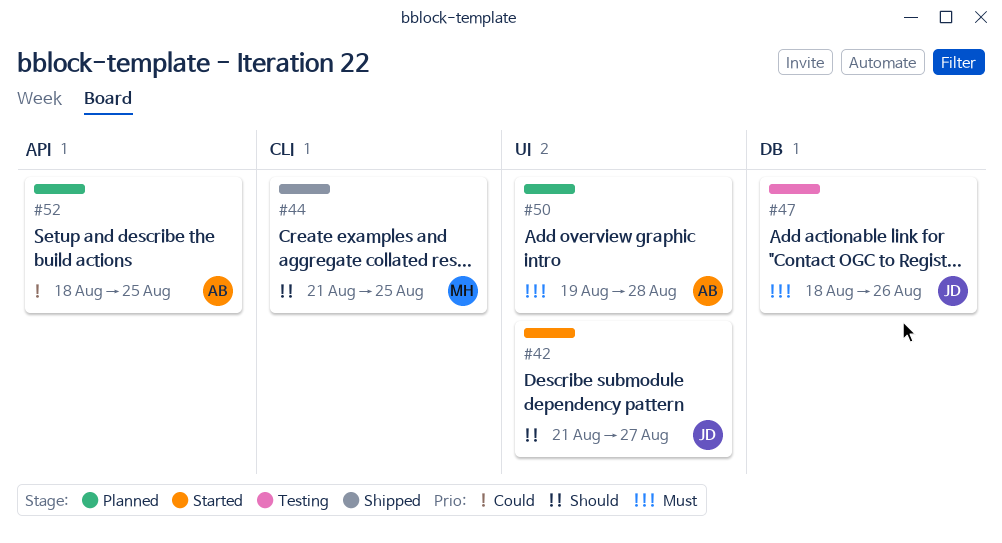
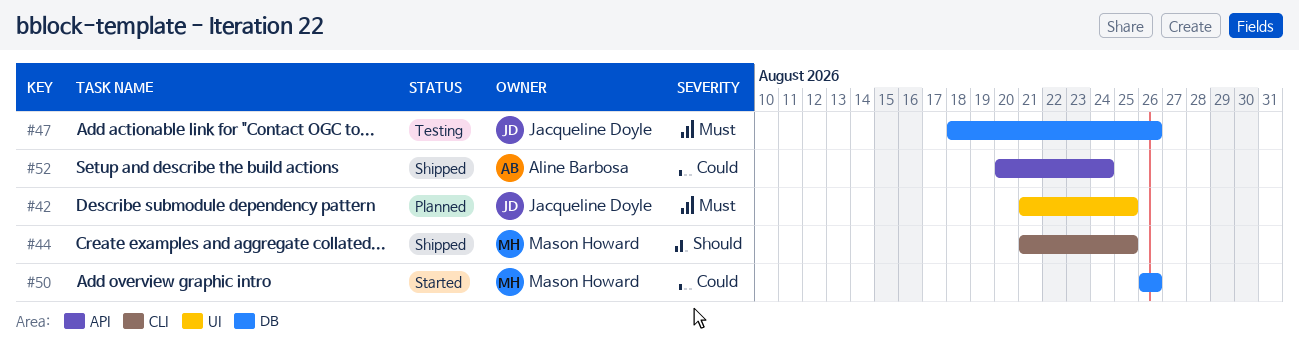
#42, status: Started -> Planned
#42, priority: Should -> Must
#42, due: Aug 27 -> Aug 25
#50, status: Planned -> Started
#50, owner: Aline Barbosa -> Mason Howard
#50, priority: Must -> Could
#50, label: UI -> DB
#50, start: Aug 19 -> Aug 26
#50, due: Aug 28 -> Aug 26
#52, status: Planned -> Shipped
#52, start: Aug 18 -> Aug 20
#52, due: Aug 25 -> Aug 24

